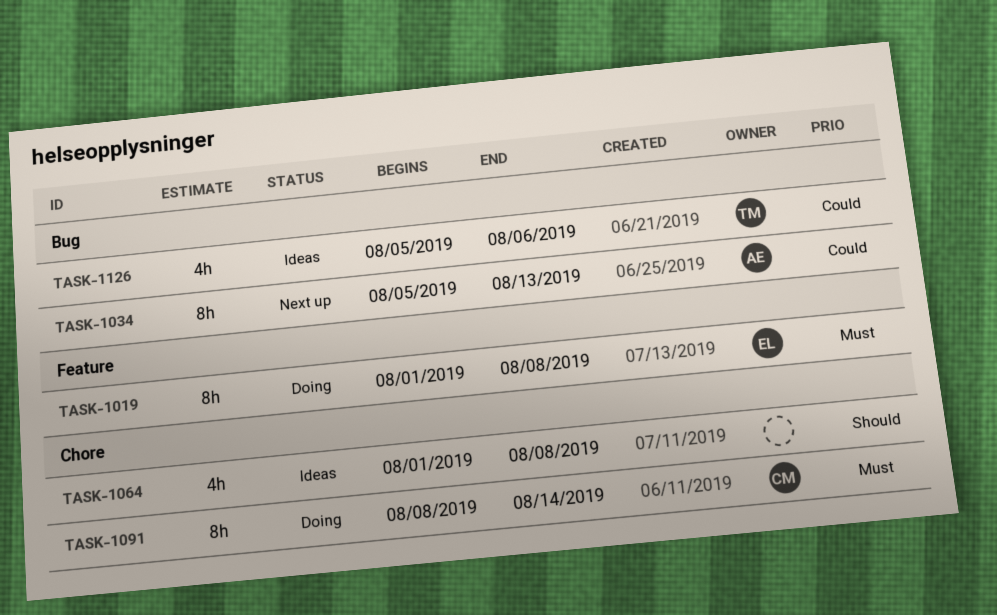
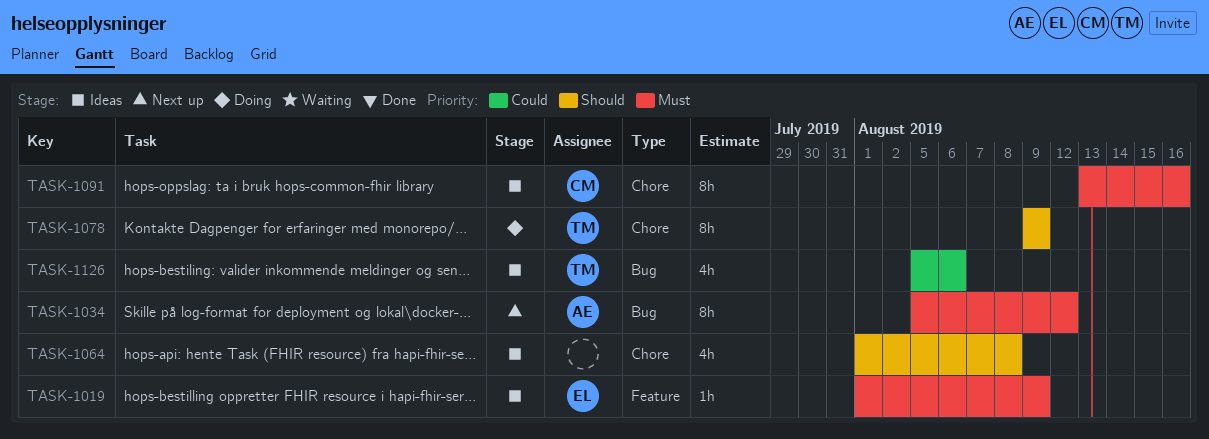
TASK-1019, status: Doing -> Ideas
TASK-1019, estimate: 8h -> 1h
TASK-1019, due: Aug 8 -> Aug 9
TASK-1034, priority: Could -> Must
TASK-1034, due: Aug 13 -> Aug 12
TASK-1078: none -> present
TASK-1091, status: Doing -> Ideas
TASK-1091, start: Aug 8 -> Aug 13
TASK-1091, due: Aug 14 -> Aug 16

